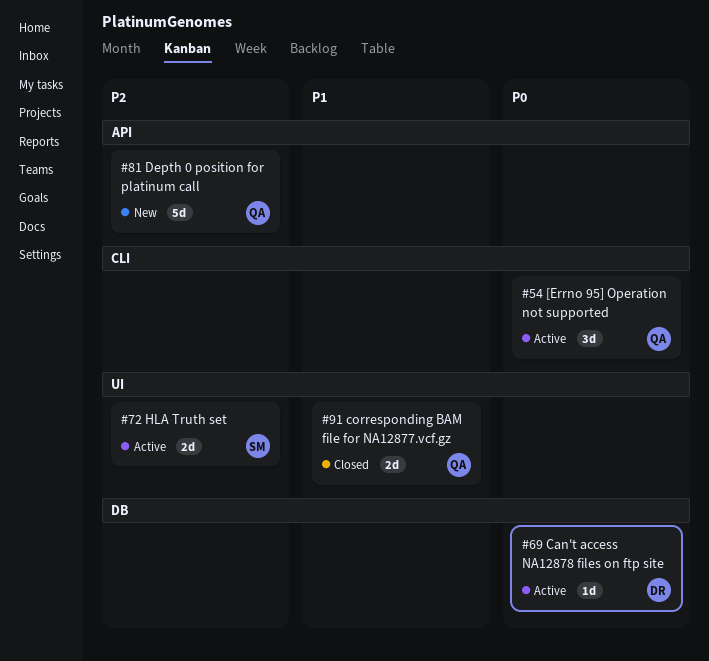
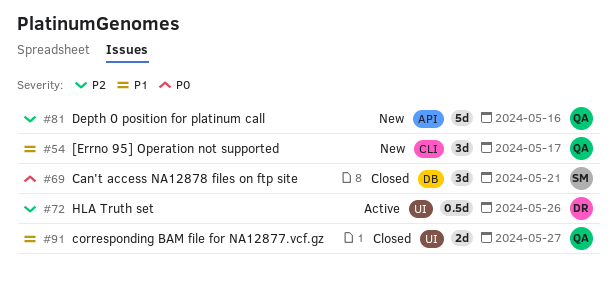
#54, status: Active -> New
#54, priority: P0 -> P1
#69, status: Active -> Closed
#69, owner: DR -> SM
#69, estimate: 1d -> 3d
#72, owner: SM -> DR
#72, estimate: 2d -> 0.5d

